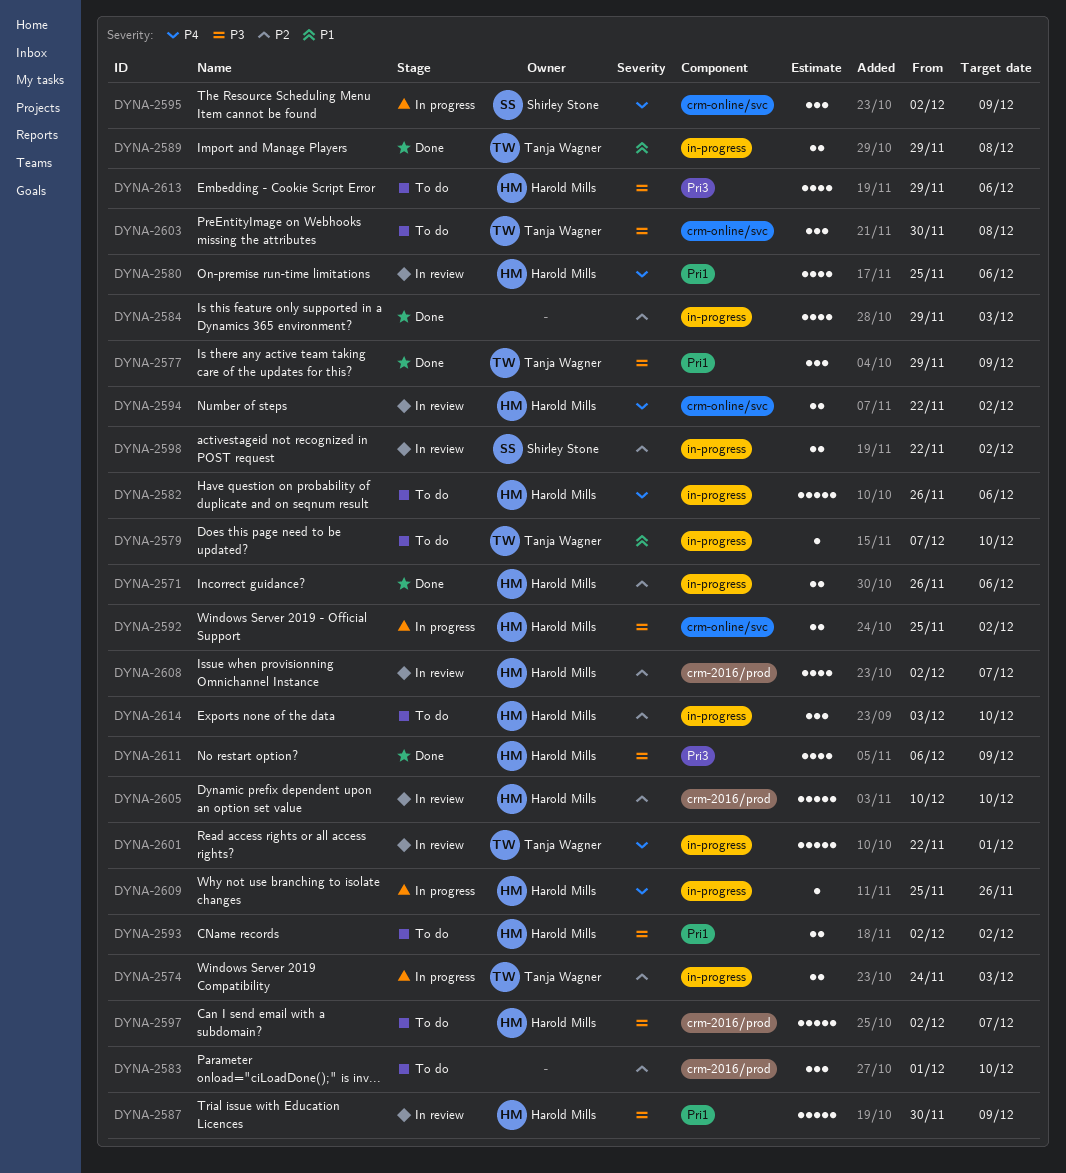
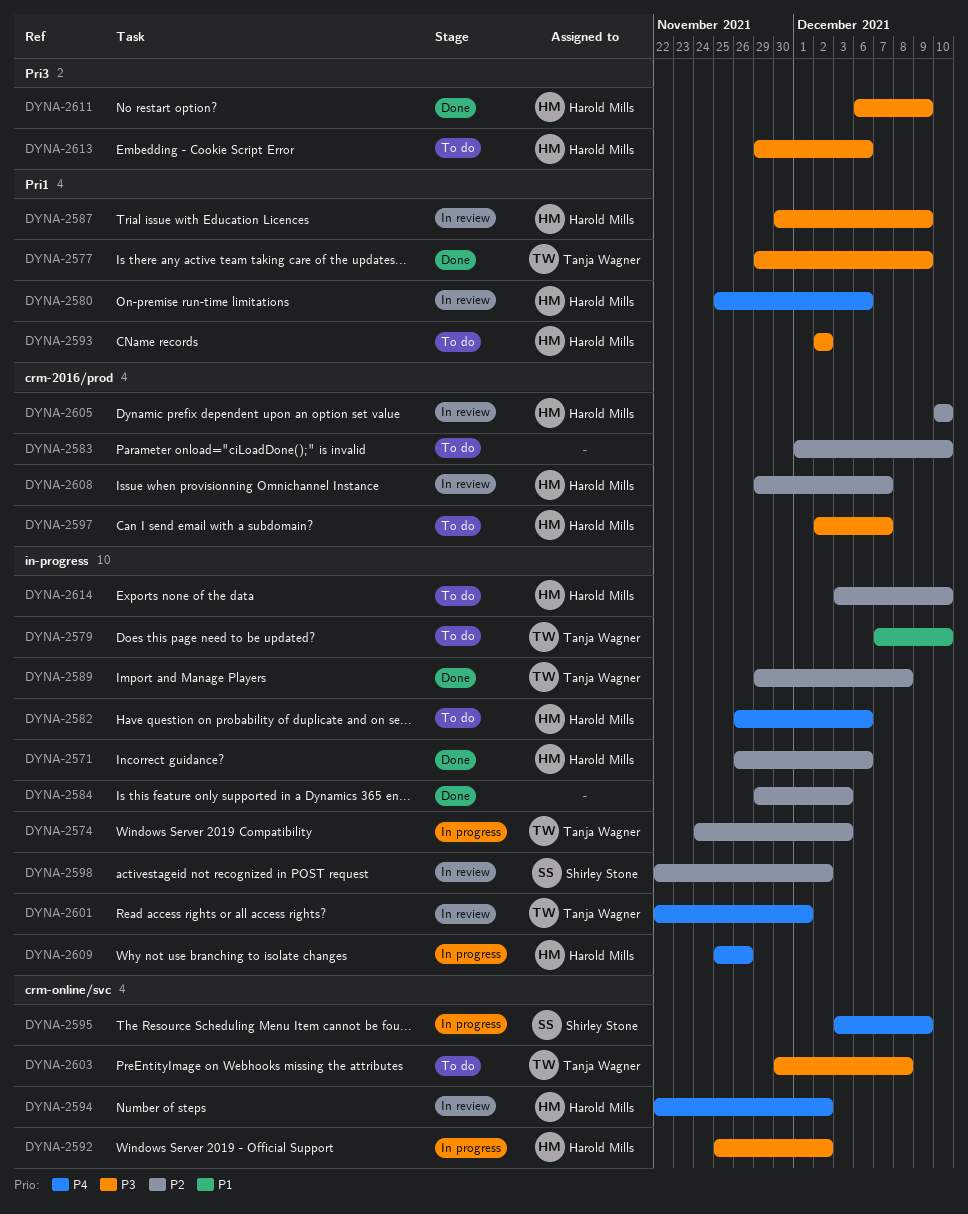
DYNA-2589, priority: P1 -> P2
DYNA-2595, start: Dec 2 -> Dec 3
DYNA-2608, start: Dec 2 -> Nov 29

